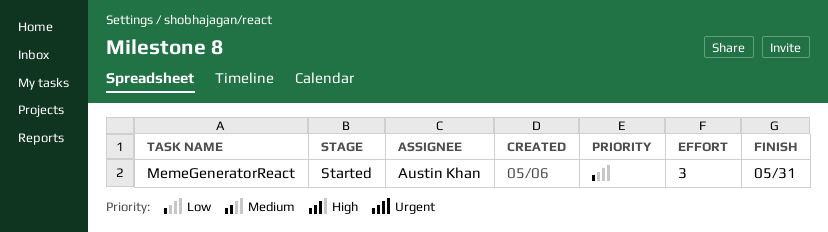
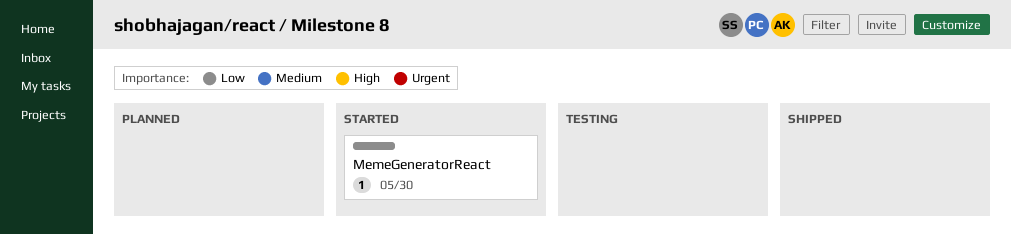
MemeGeneratorReact, estimate: 3 -> 1
MemeGeneratorReact, due: May 31 -> May 30

